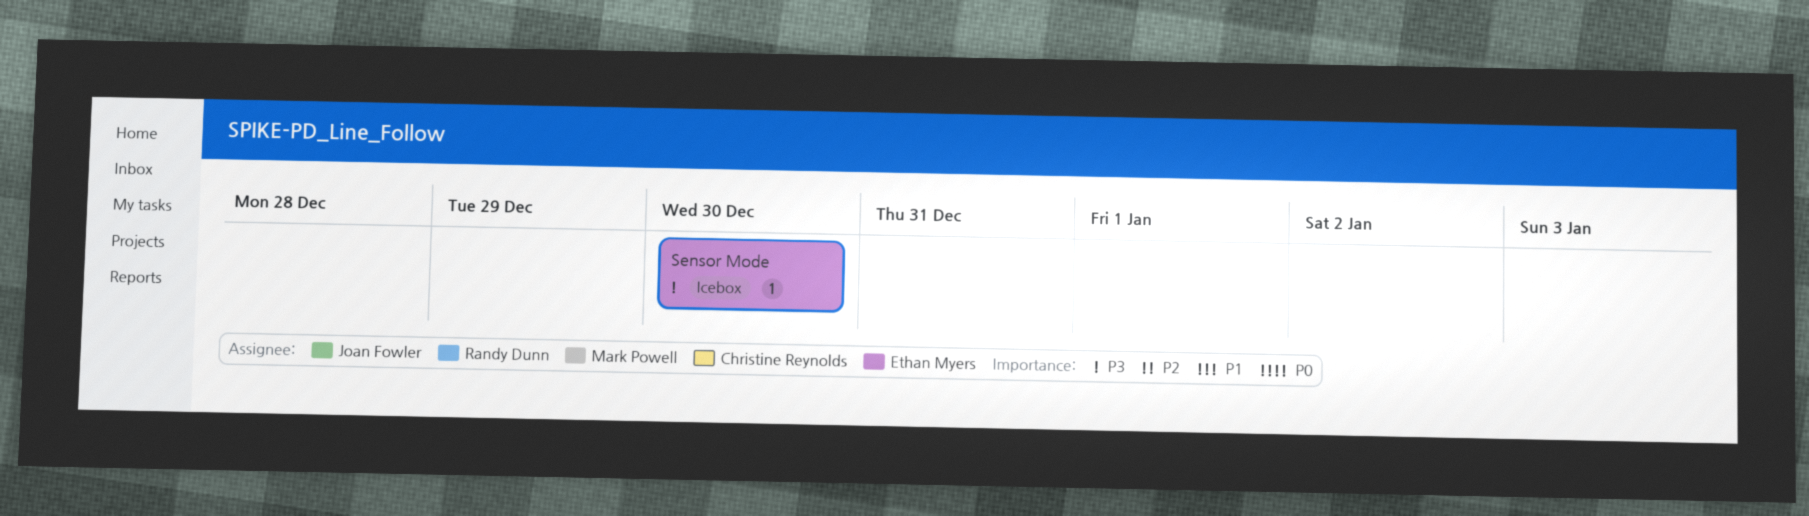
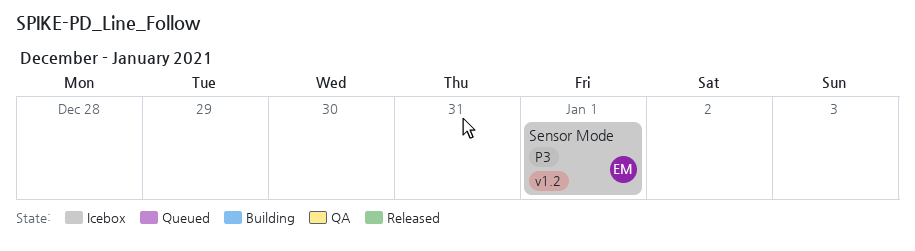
Sensor Mode, due: Dec 30 -> Jan 1

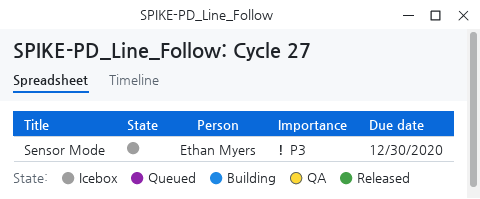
Sensor Mode, due: Jan 1 -> Dec 30

